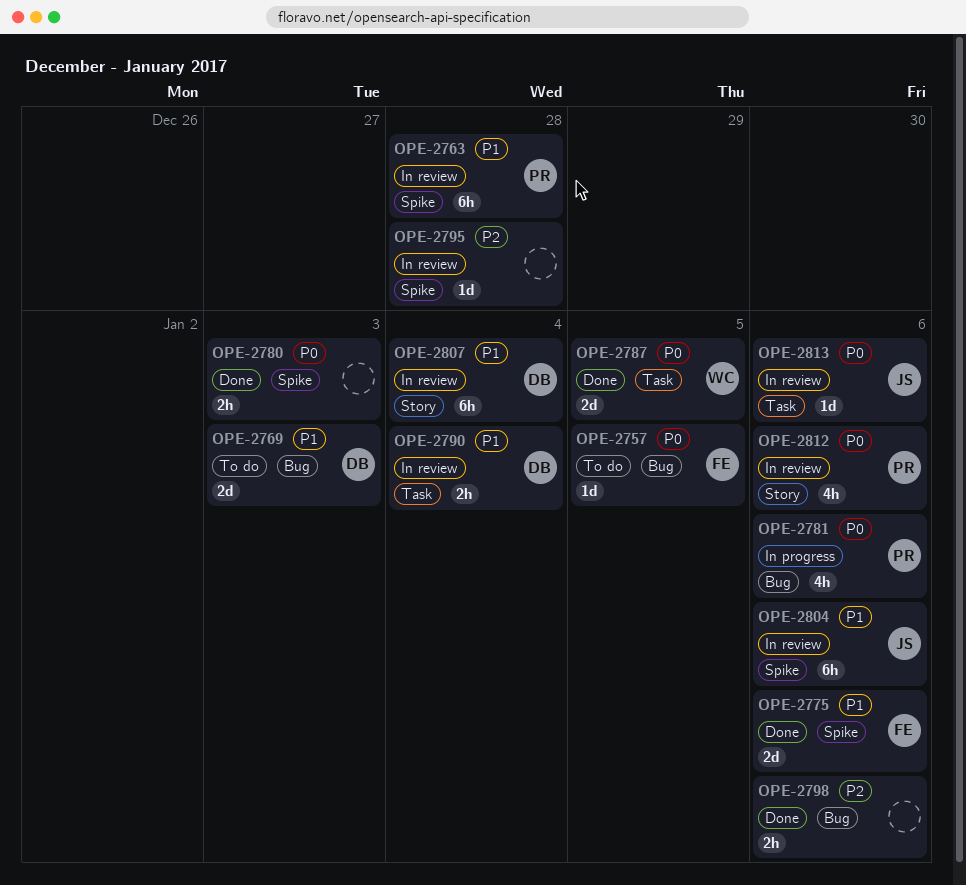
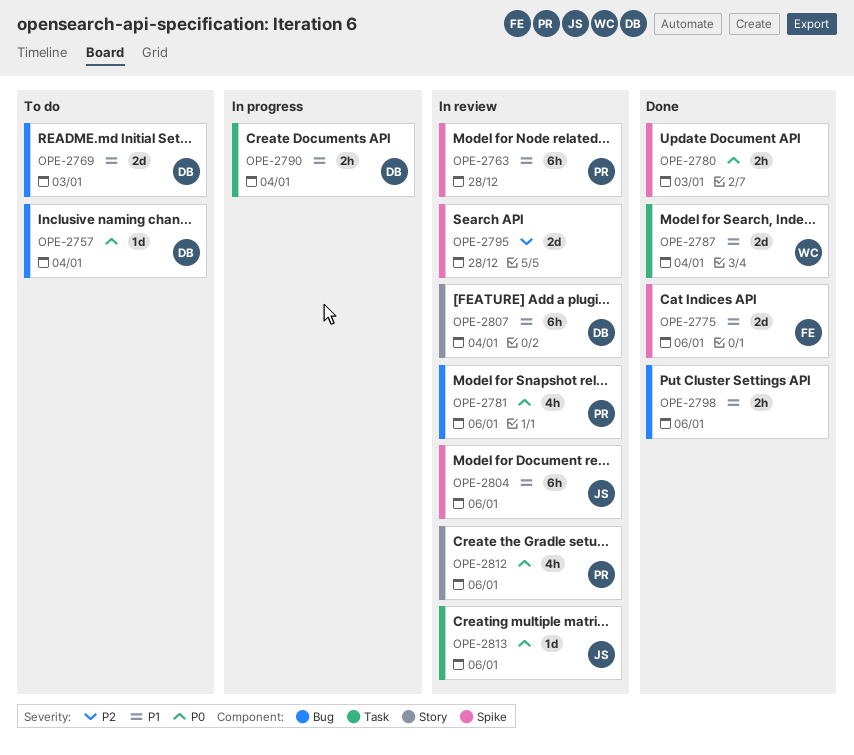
OPE-2757, owner: FE -> DB
OPE-2757, due: Jan 5 -> Jan 4
OPE-2781, status: In progress -> In review
OPE-2787, priority: P0 -> P1
OPE-2787, due: Jan 5 -> Jan 4
OPE-2790, status: In review -> In progress
OPE-2795, estimate: 1d -> 2d
OPE-2798, priority: P2 -> P1

